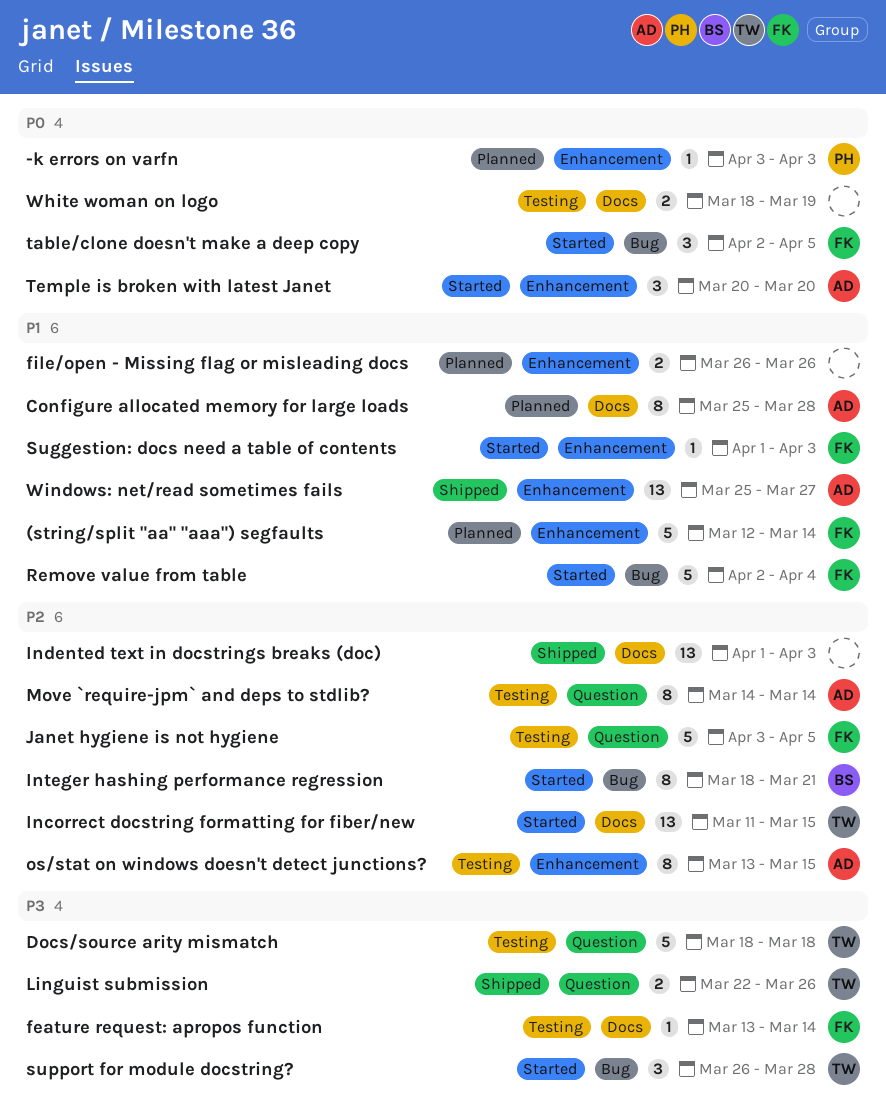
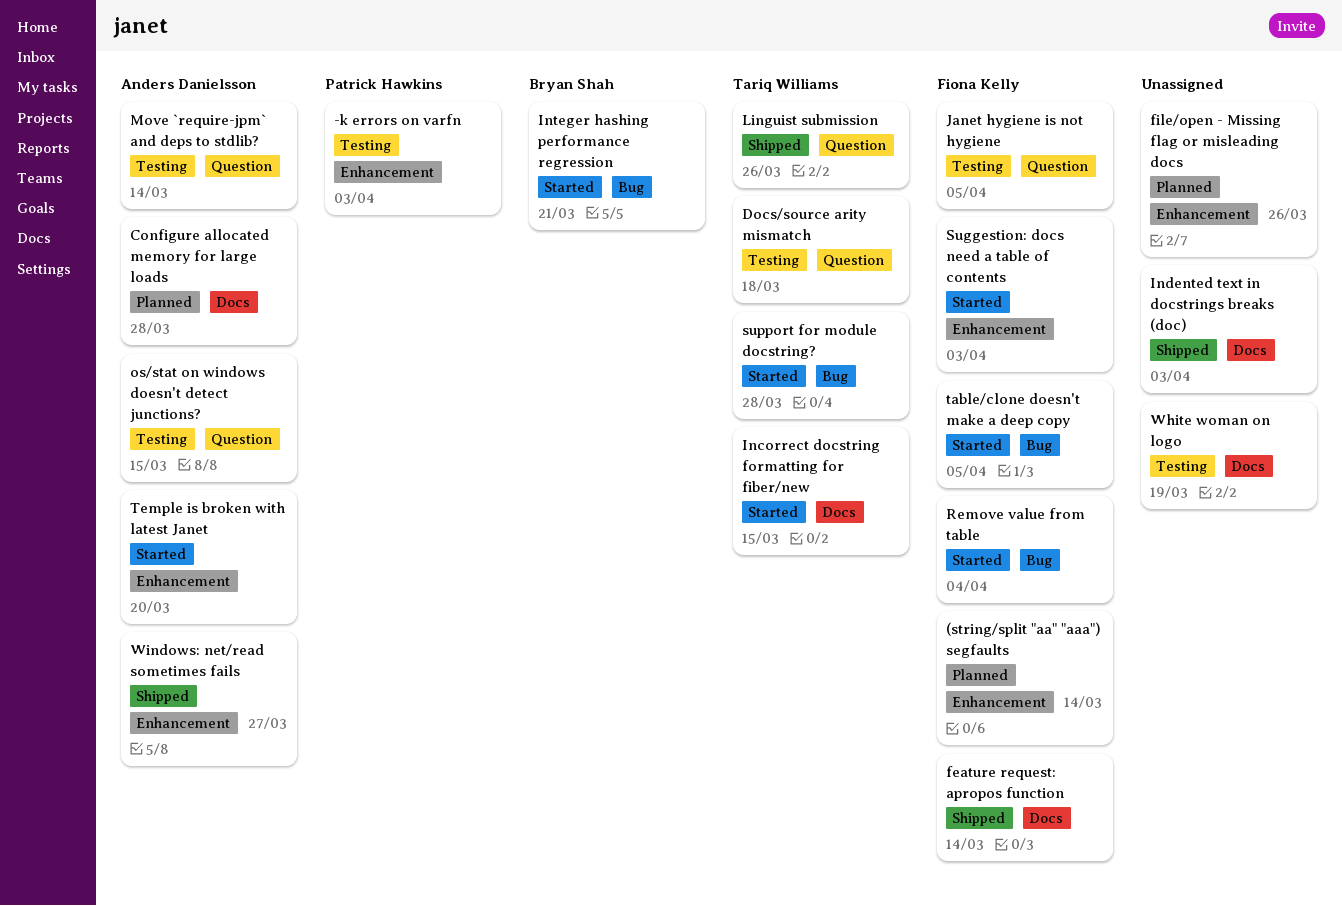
-k errors on varfn, status: Planned -> Testing
feature request: apropos function, status: Testing -> Shipped
os/stat on windows doesn't detect junctions?, label: Enhancement -> Question

